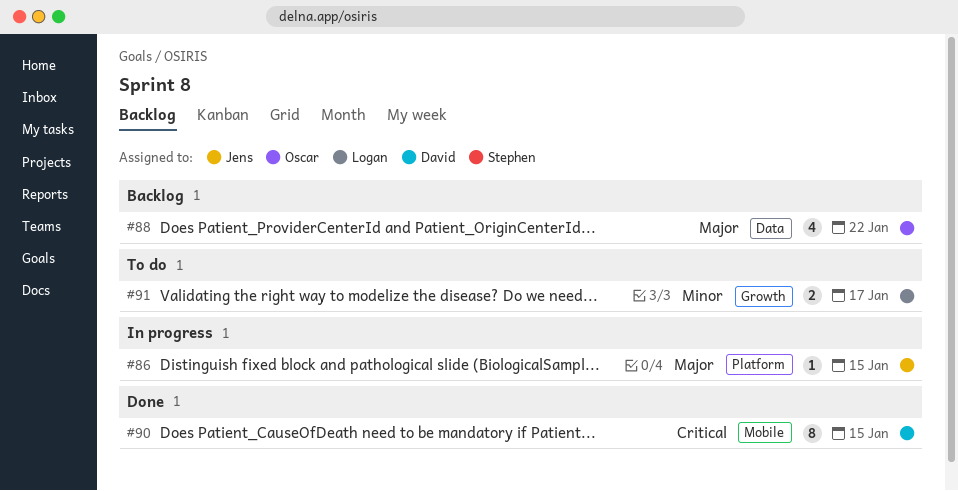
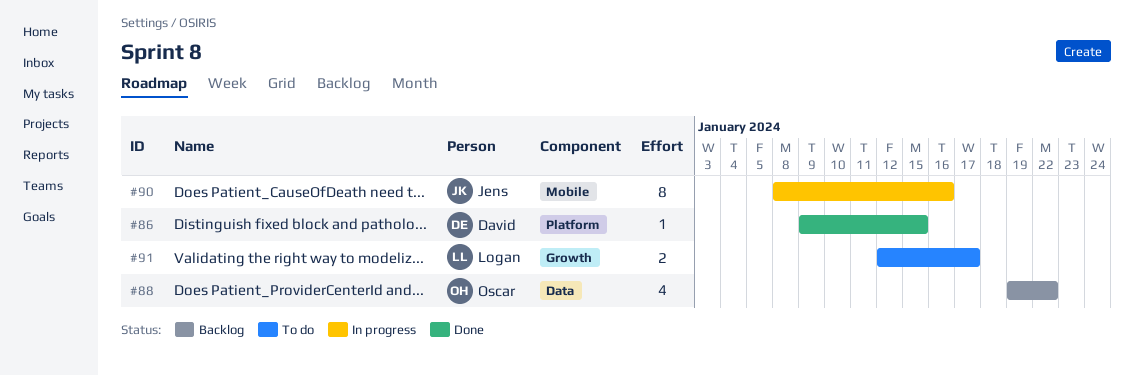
#86, status: In progress -> Done
#86, owner: Jens -> David
#90, status: Done -> In progress
#90, owner: David -> Jens
#90, due: Jan 15 -> Jan 16

